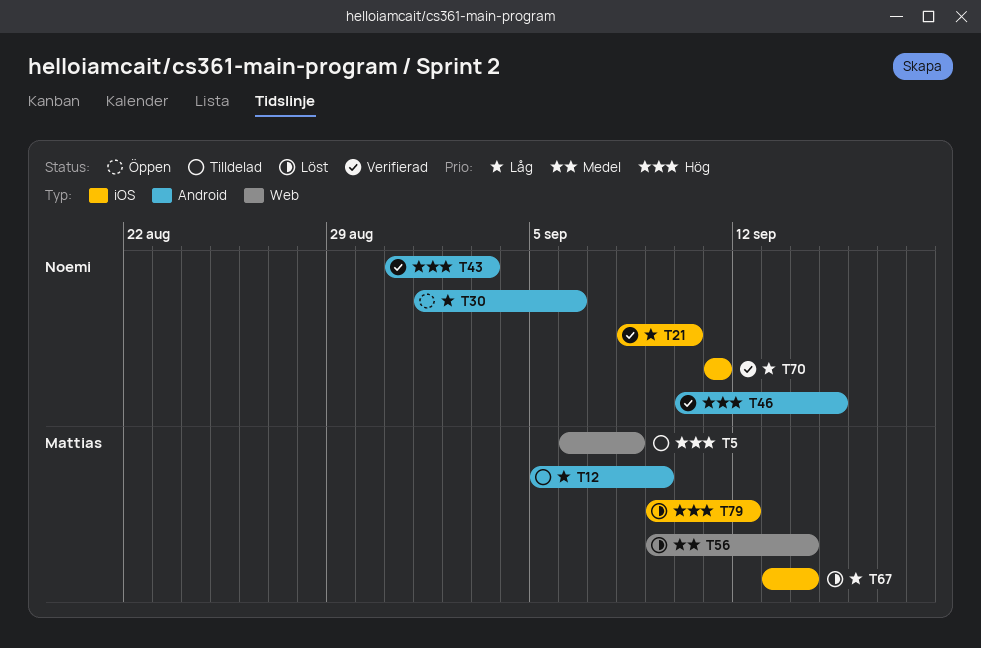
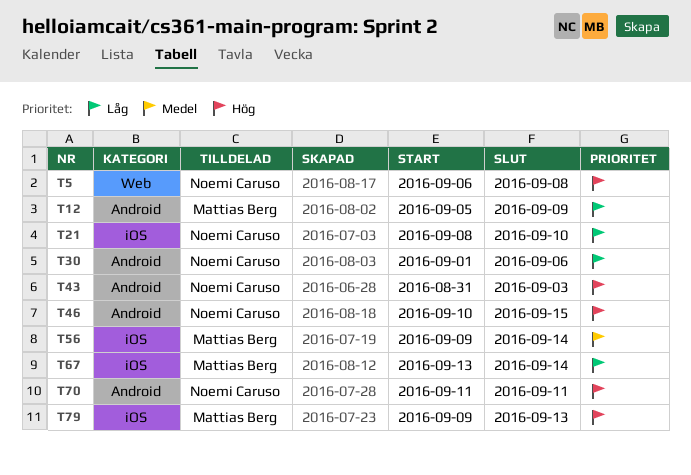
T5, owner: Mattias Berg -> Noemi Caruso
T56, label: Web -> iOS
T70, priority: Låg -> Hög
T70, label: iOS -> Android
T79, due: Sep 12 -> Sep 13

